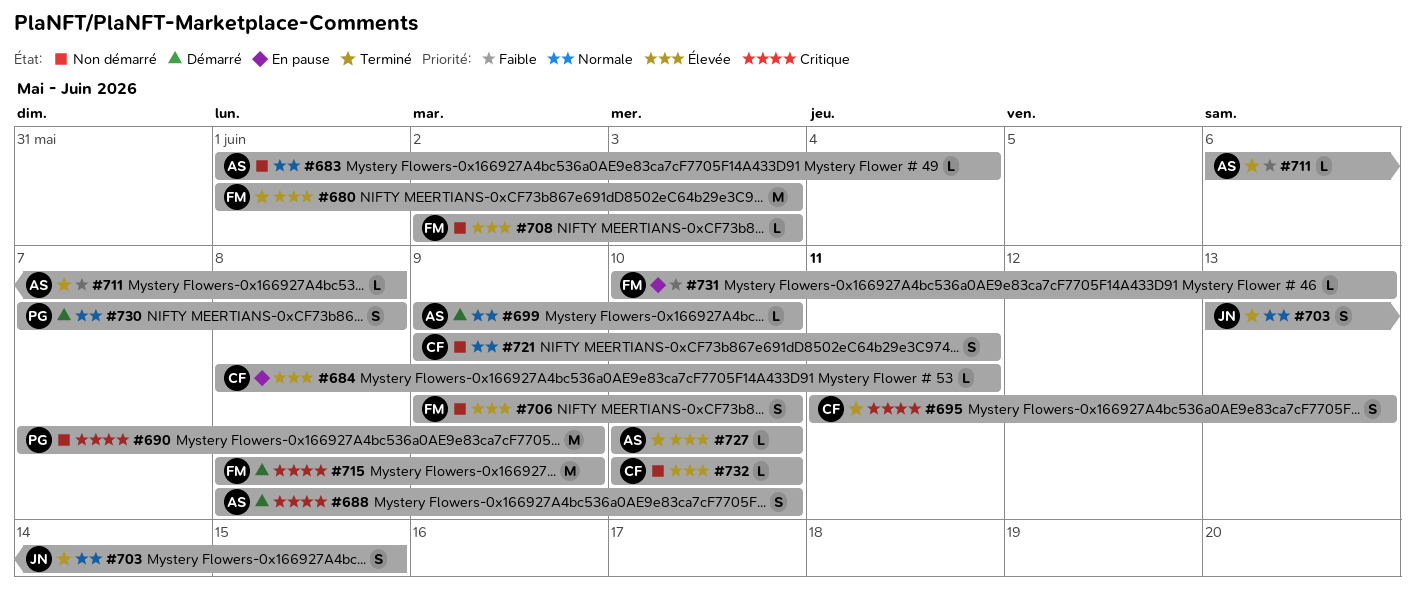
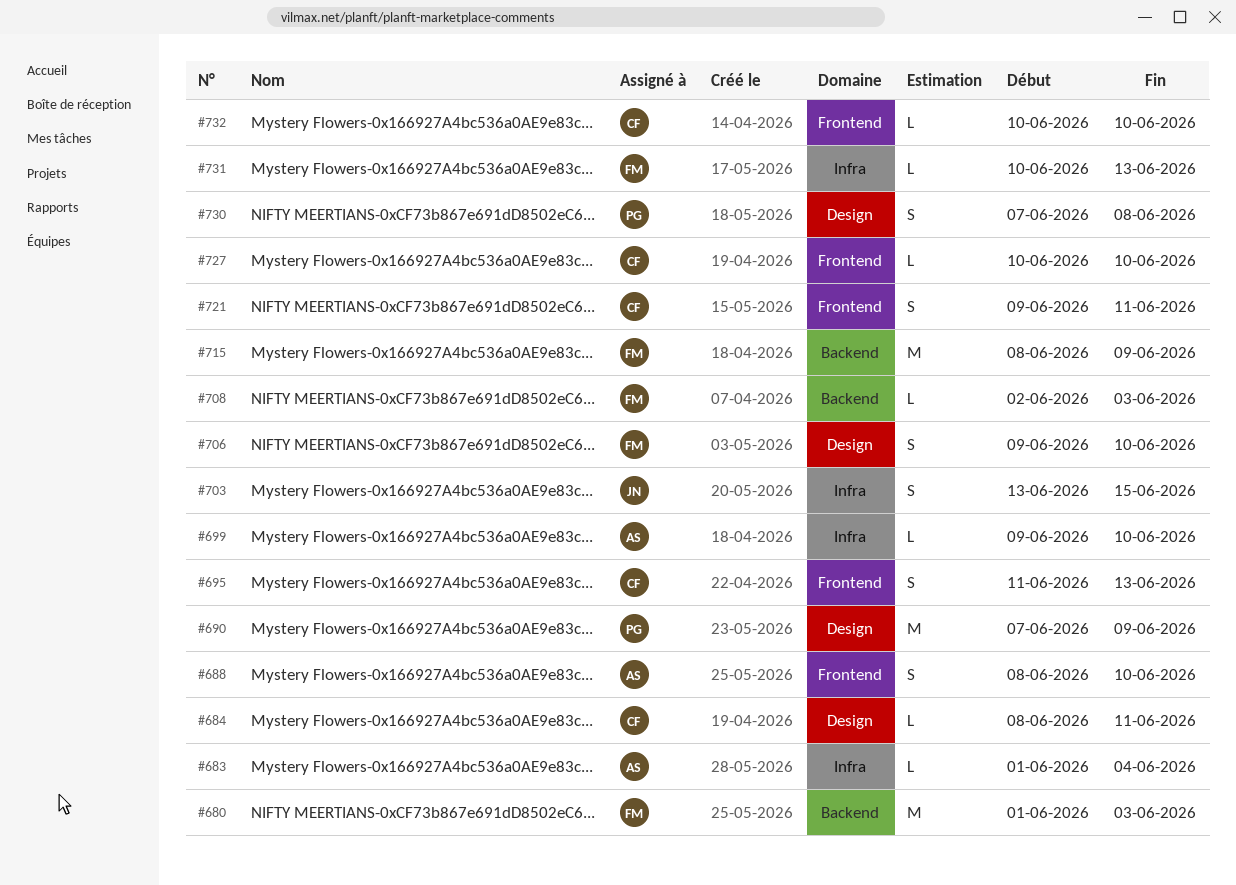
#711: present -> none
#727, owner: AS -> CF

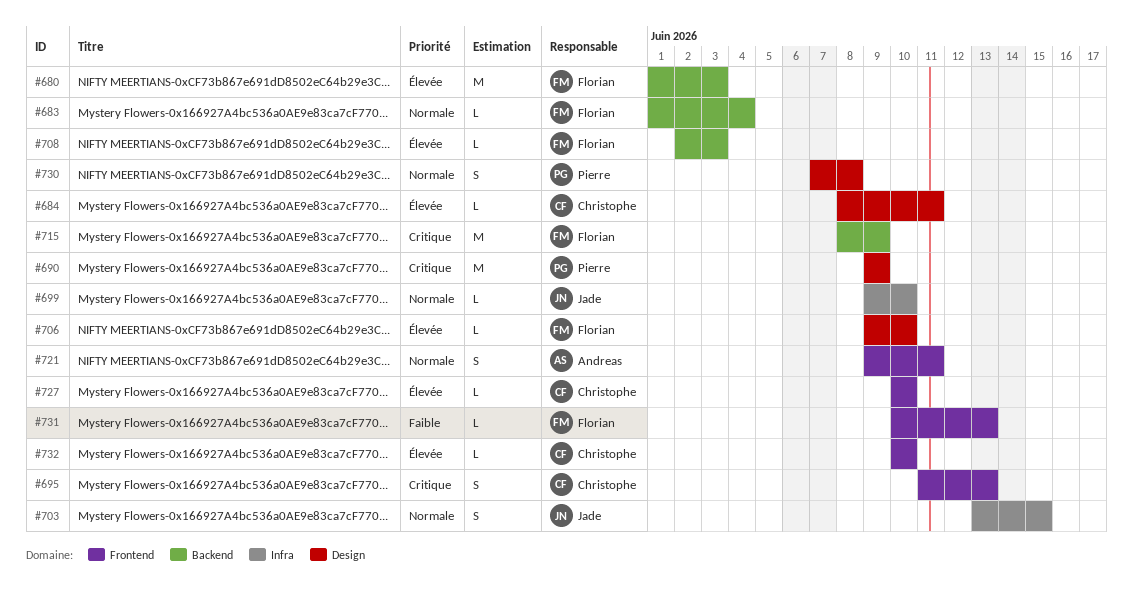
#683, owner: Andreas -> Florian
#683, label: Infra -> Backend
#688: present -> none
#690, start: Jun 7 -> Jun 9
#699, owner: Andreas -> Jade
#706, estimate: S -> L
#721, owner: Christophe -> Andreas
#731, label: Infra -> Frontend

